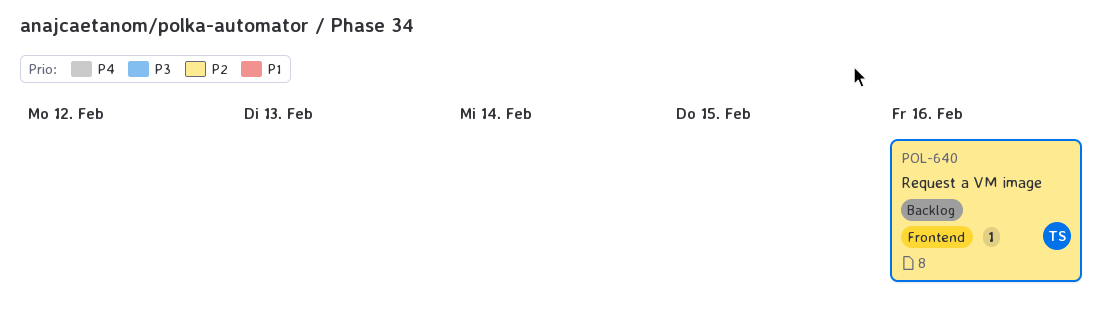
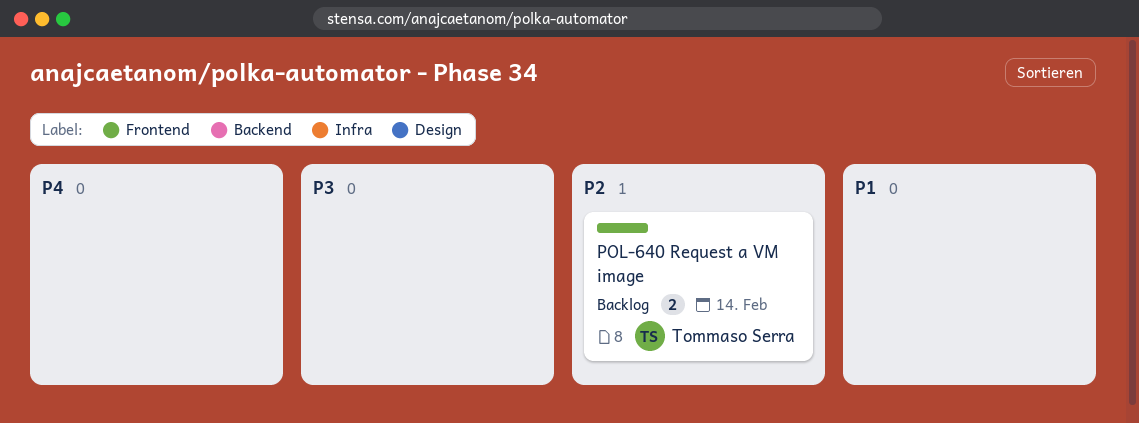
POL-640, estimate: 1 -> 2
POL-640, due: Feb 16 -> Feb 14

